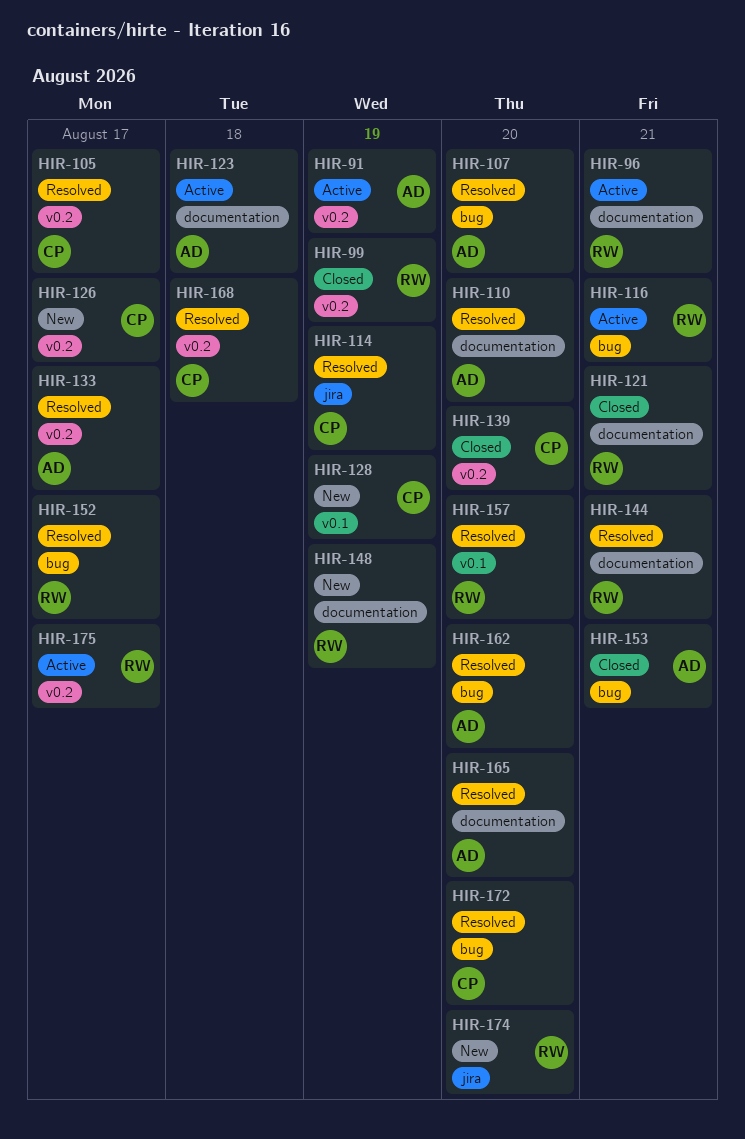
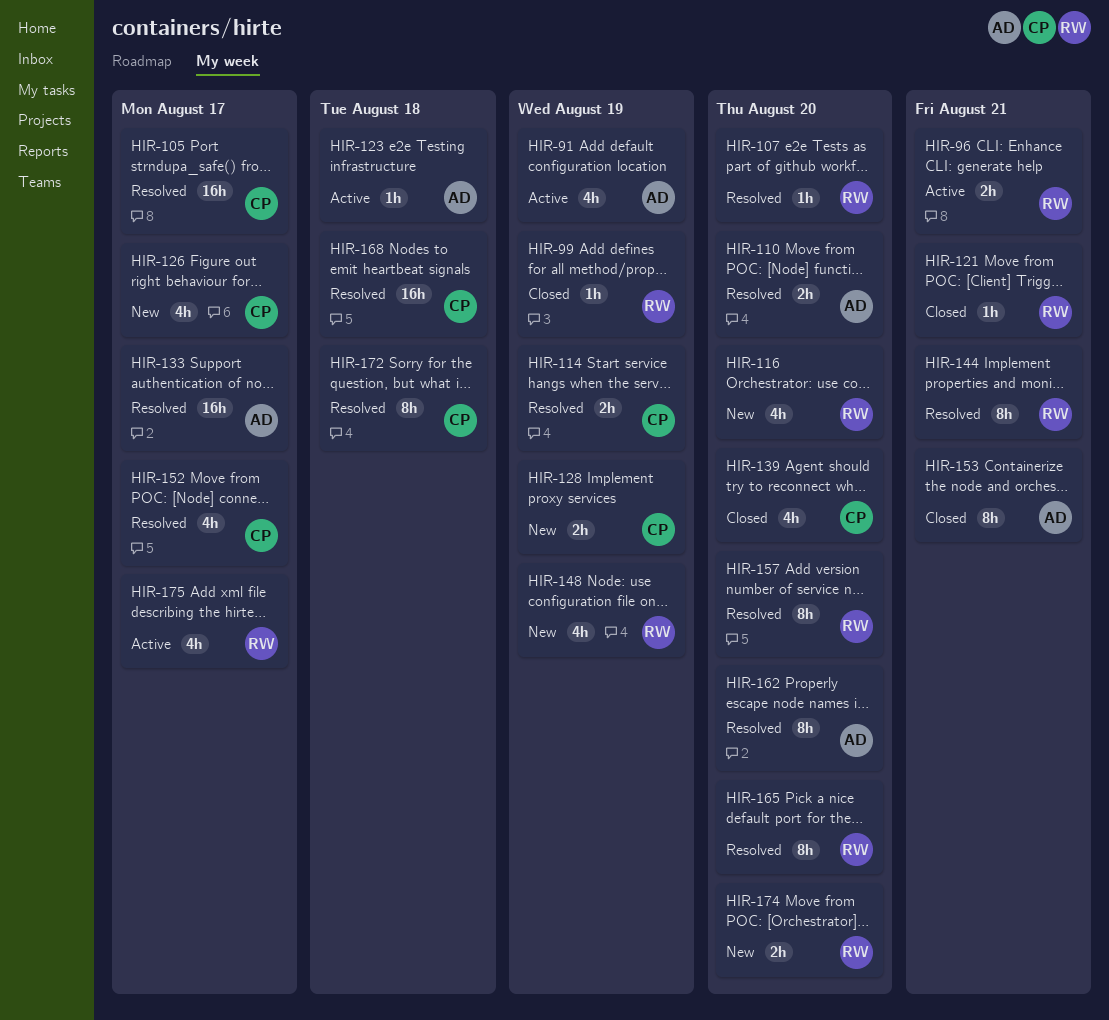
HIR-107, owner: AD -> RW
HIR-116, status: Active -> New
HIR-116, due: Aug 21 -> Aug 20
HIR-152, owner: RW -> CP
HIR-165, owner: AD -> RW
HIR-172, due: Aug 20 -> Aug 18

